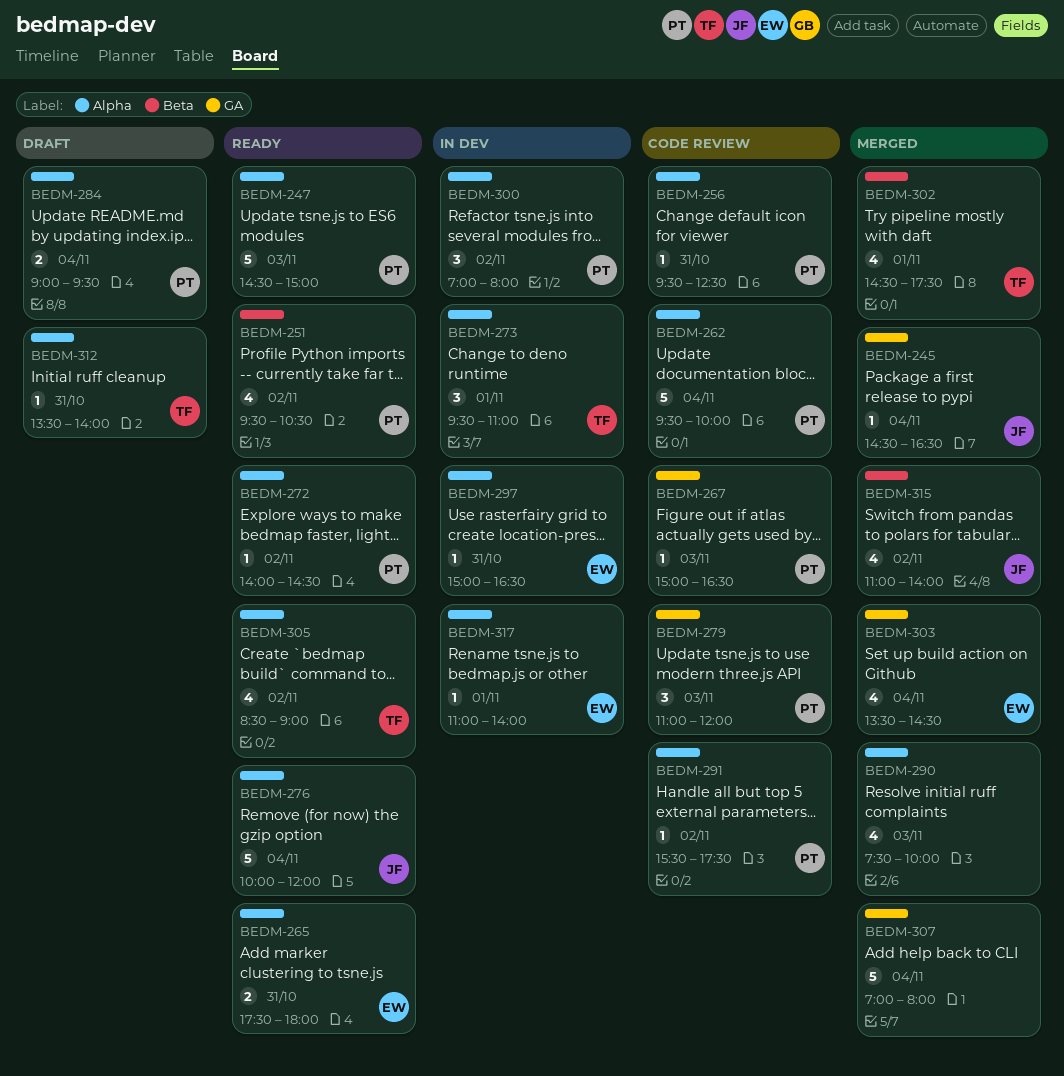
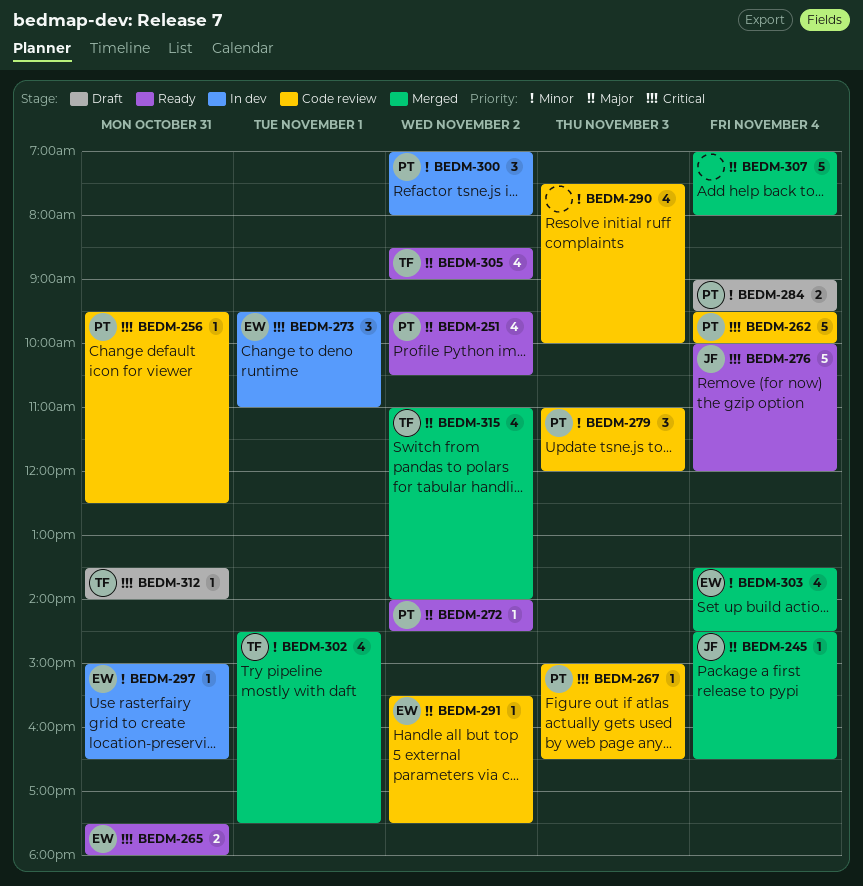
BEDM-247: present -> none
BEDM-273, owner: TF -> EW
BEDM-290, status: Merged -> Code review
BEDM-291, owner: PT -> EW
BEDM-315, owner: JF -> TF
BEDM-317: present -> none

